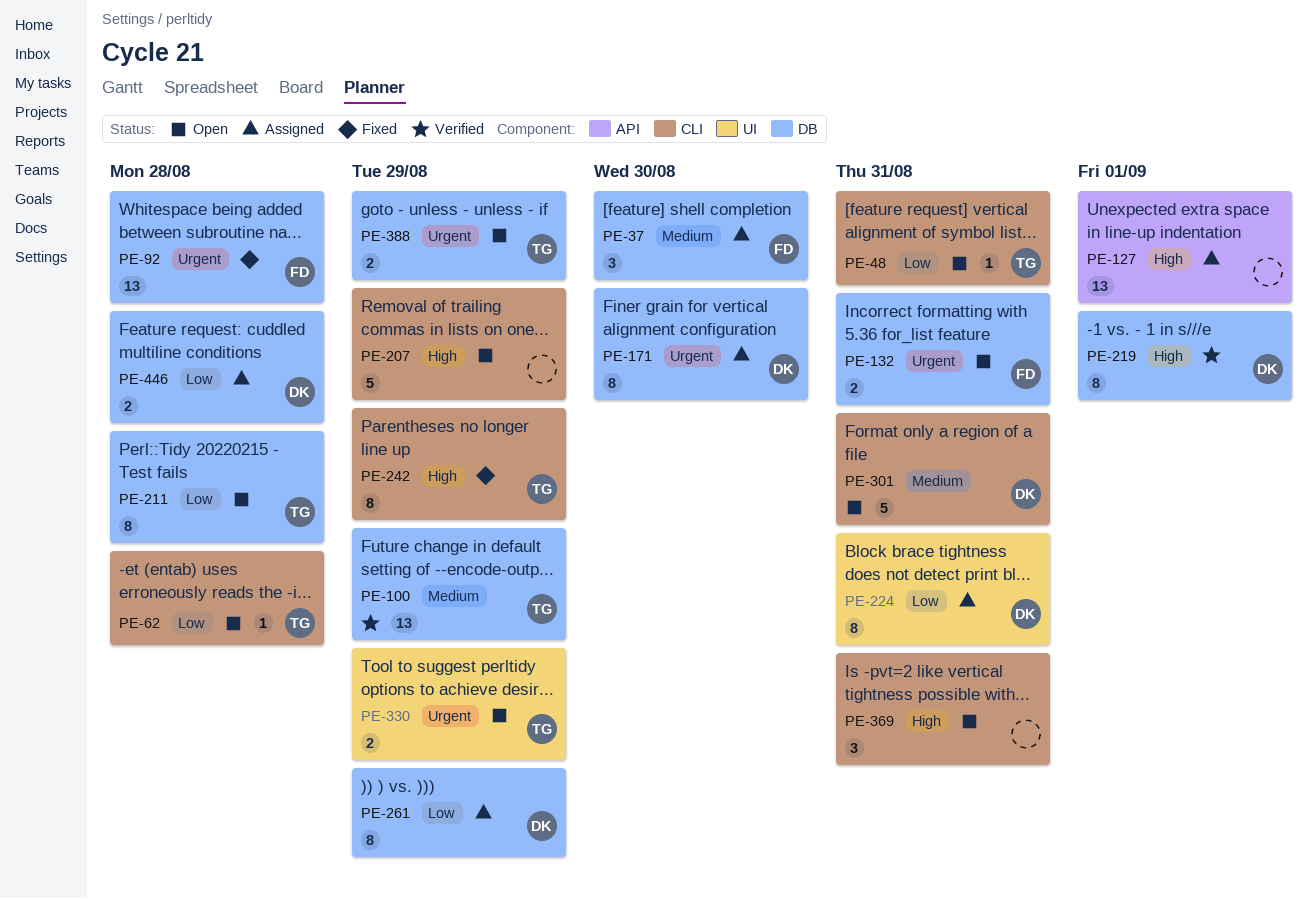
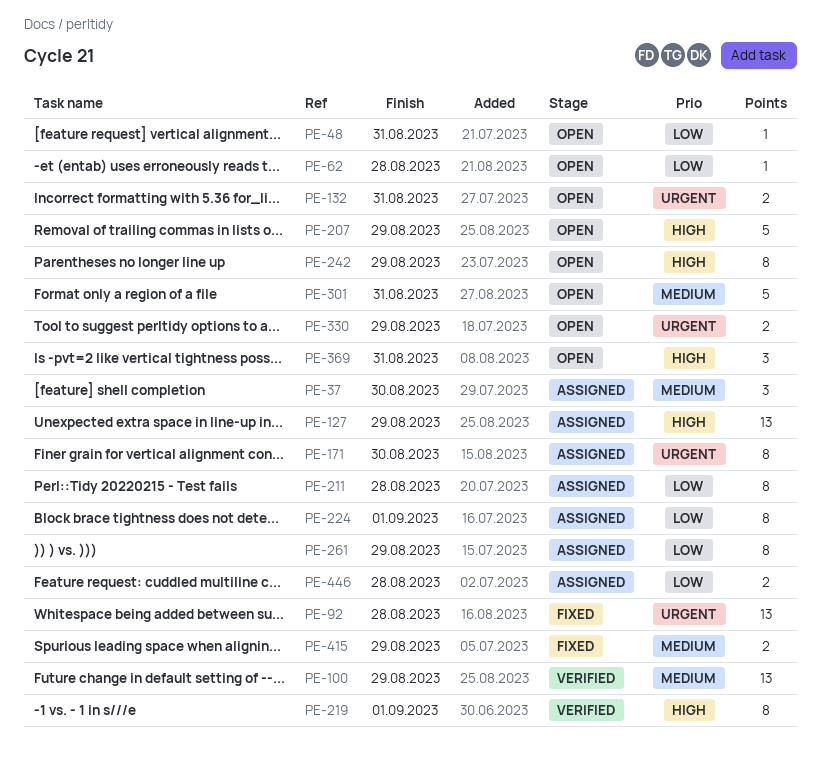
PE-127, due: Sep 1 -> Aug 29
PE-211, status: Open -> Assigned
PE-224, due: Aug 31 -> Sep 1
PE-242, status: Fixed -> Open
PE-388: present -> none
PE-415: none -> present

